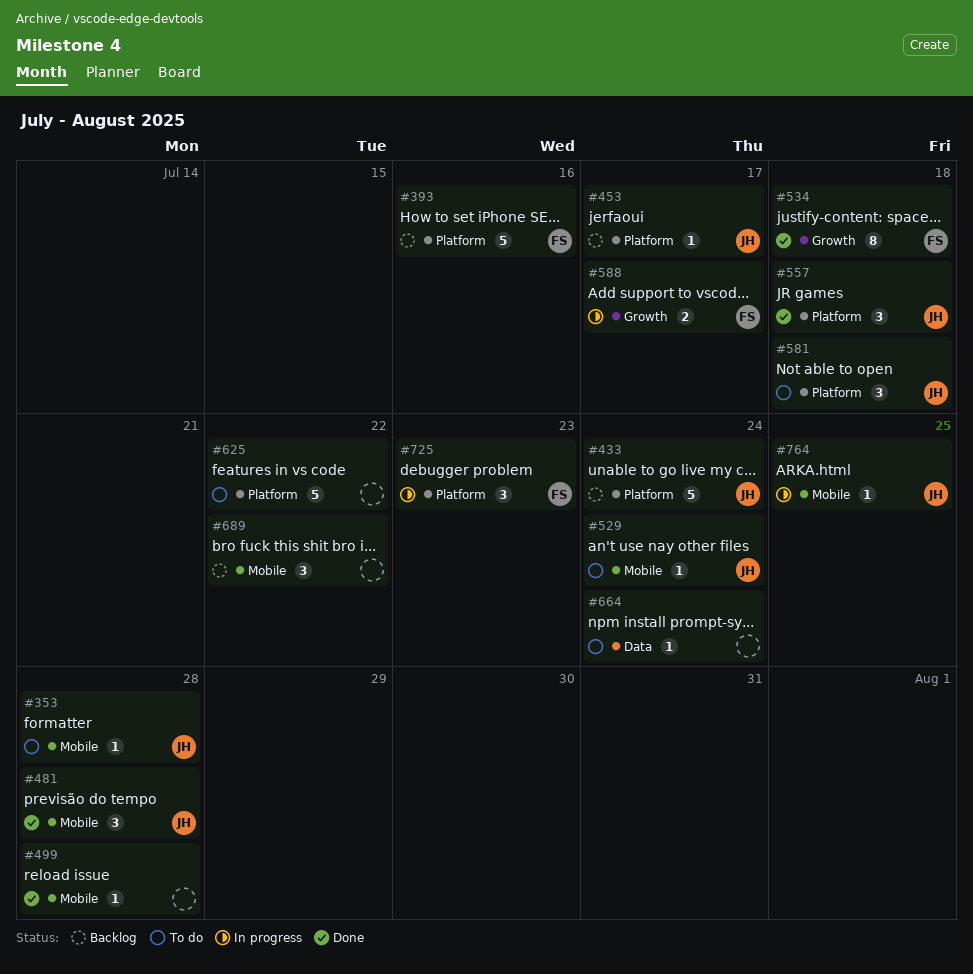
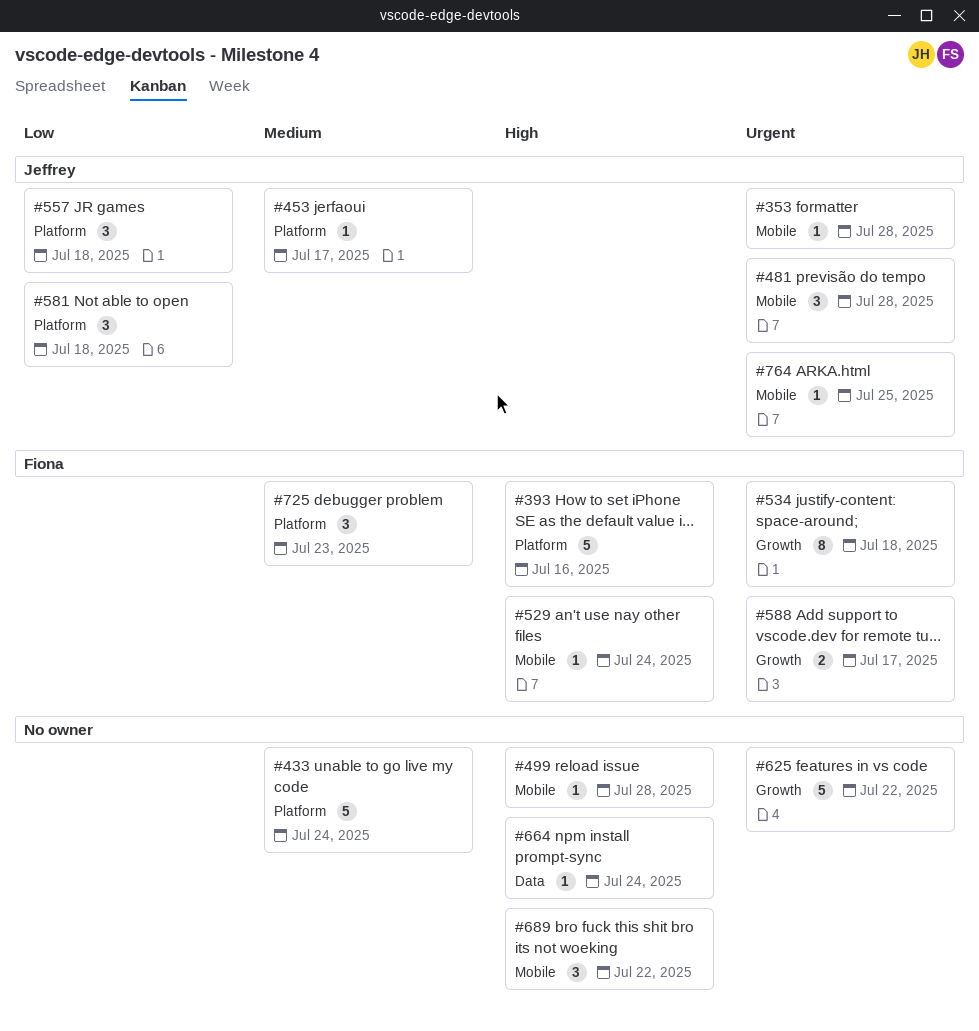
#433, owner: Jeffrey -> none
#529, owner: Jeffrey -> Fiona
#625, label: Platform -> Growth

